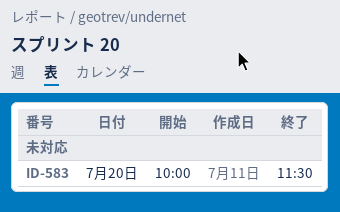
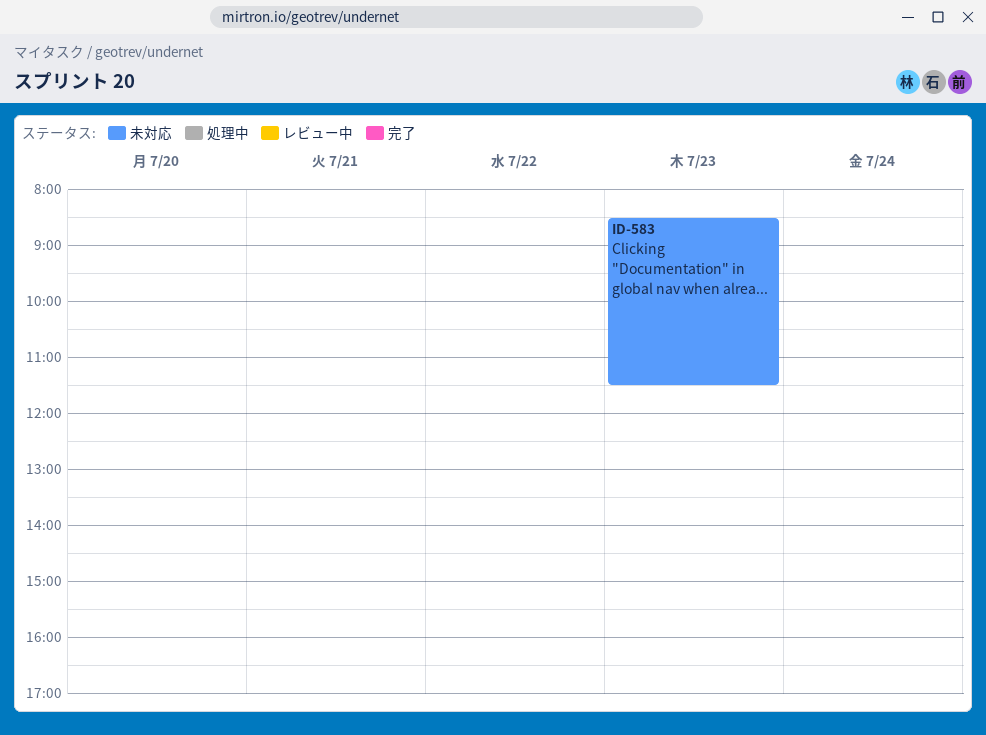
ID-583, day: Jul 20 -> Jul 23
ID-583, begins: 10:00 -> 08:30

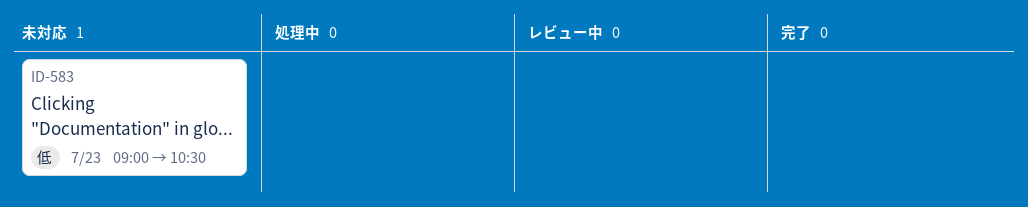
ID-583, begins: 08:30 -> 09:00
ID-583, ends: 11:30 -> 10:30

